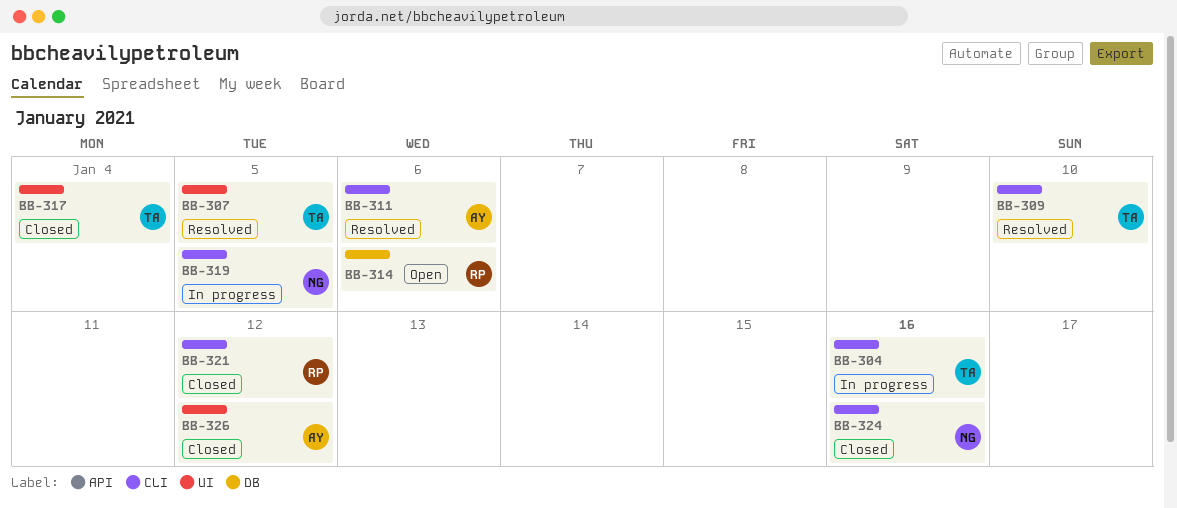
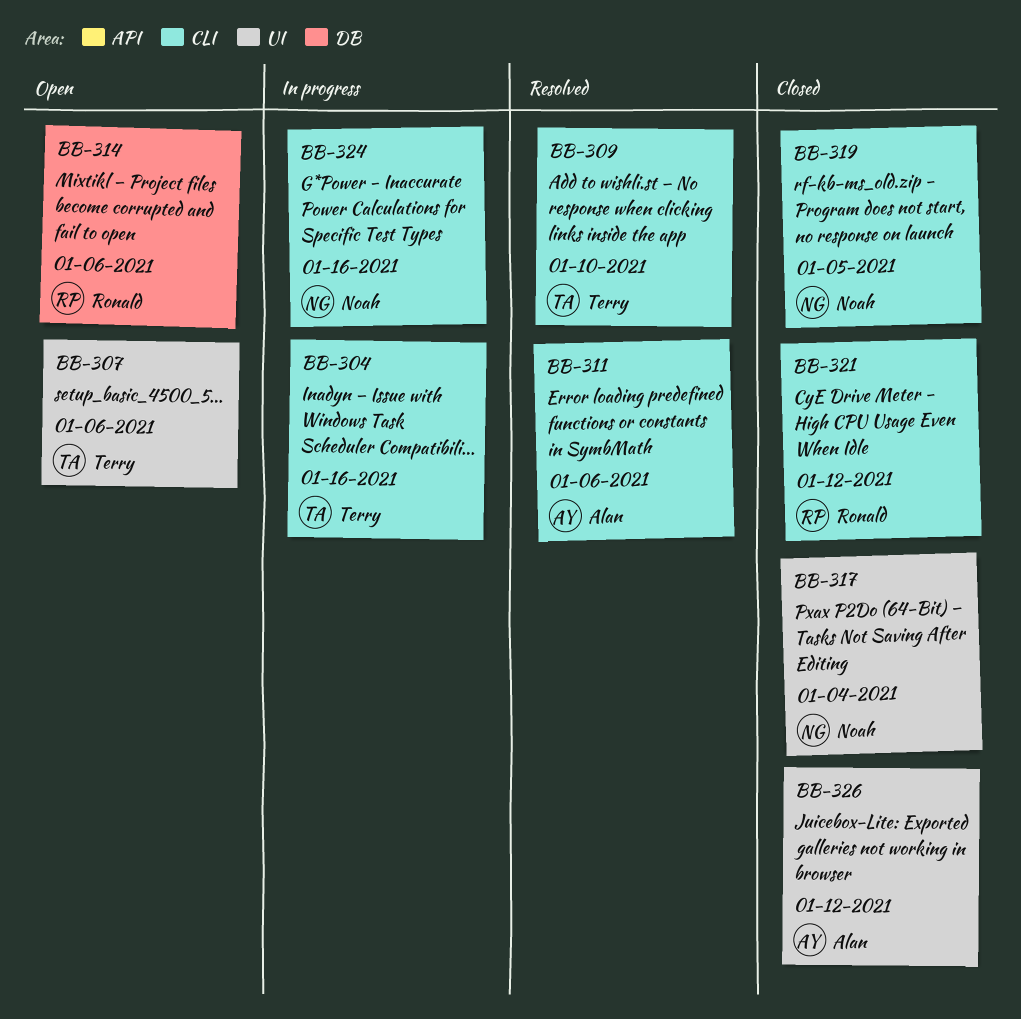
BB-307, status: Resolved -> Open
BB-307, due: Jan 5 -> Jan 6
BB-317, owner: Terry -> Noah
BB-319, status: In progress -> Closed
BB-324, status: Closed -> In progress

